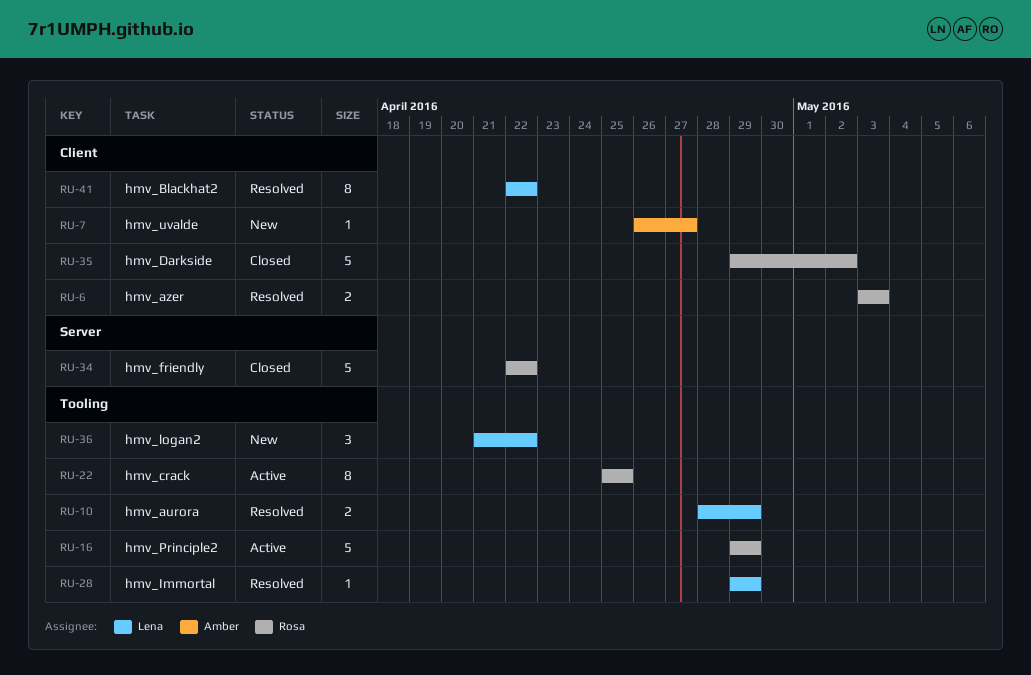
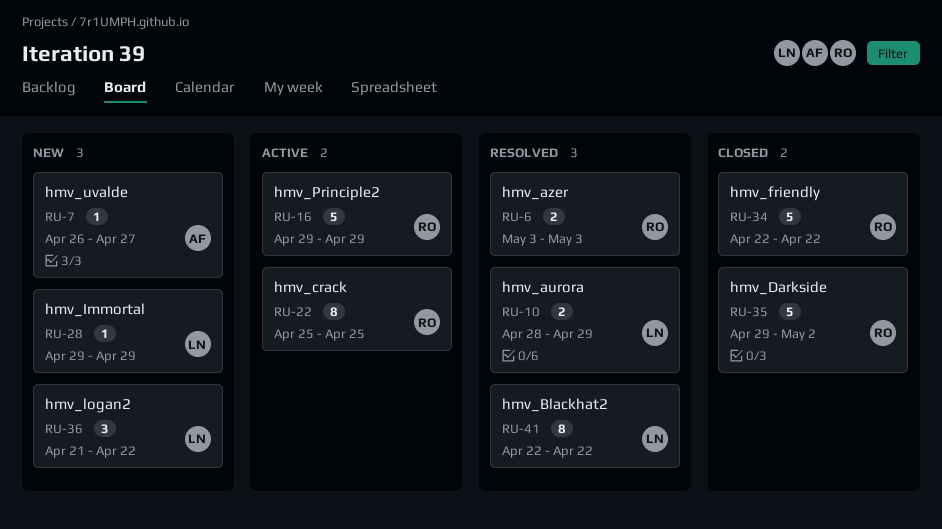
RU-28, status: Resolved -> New

